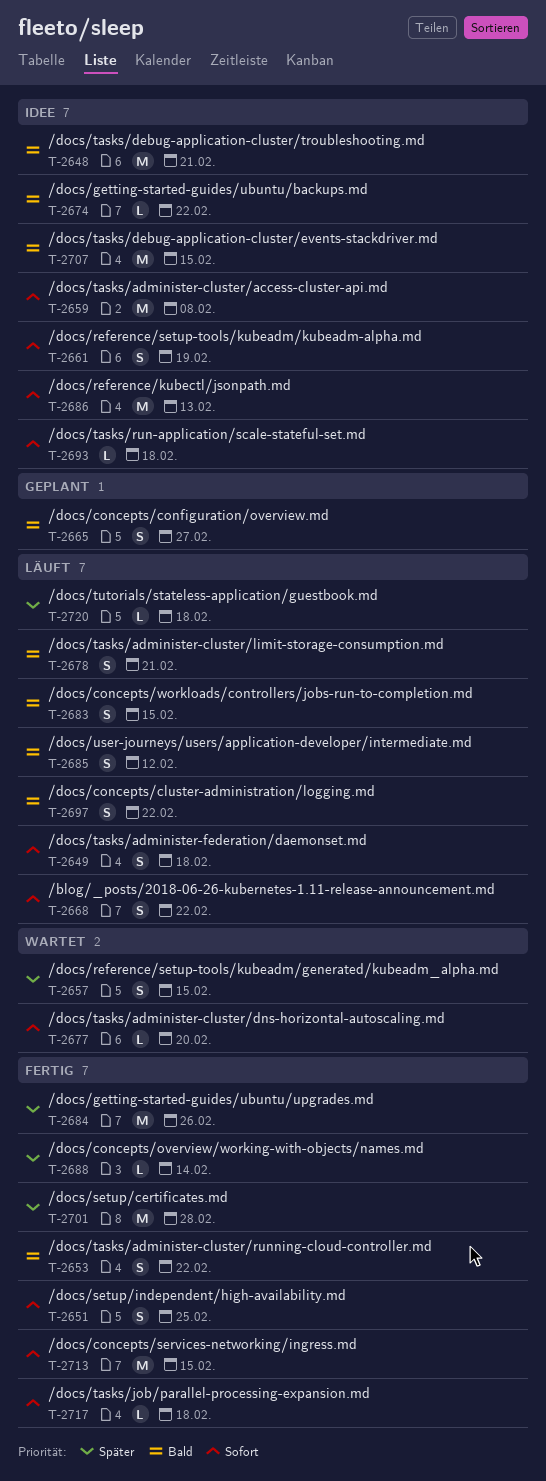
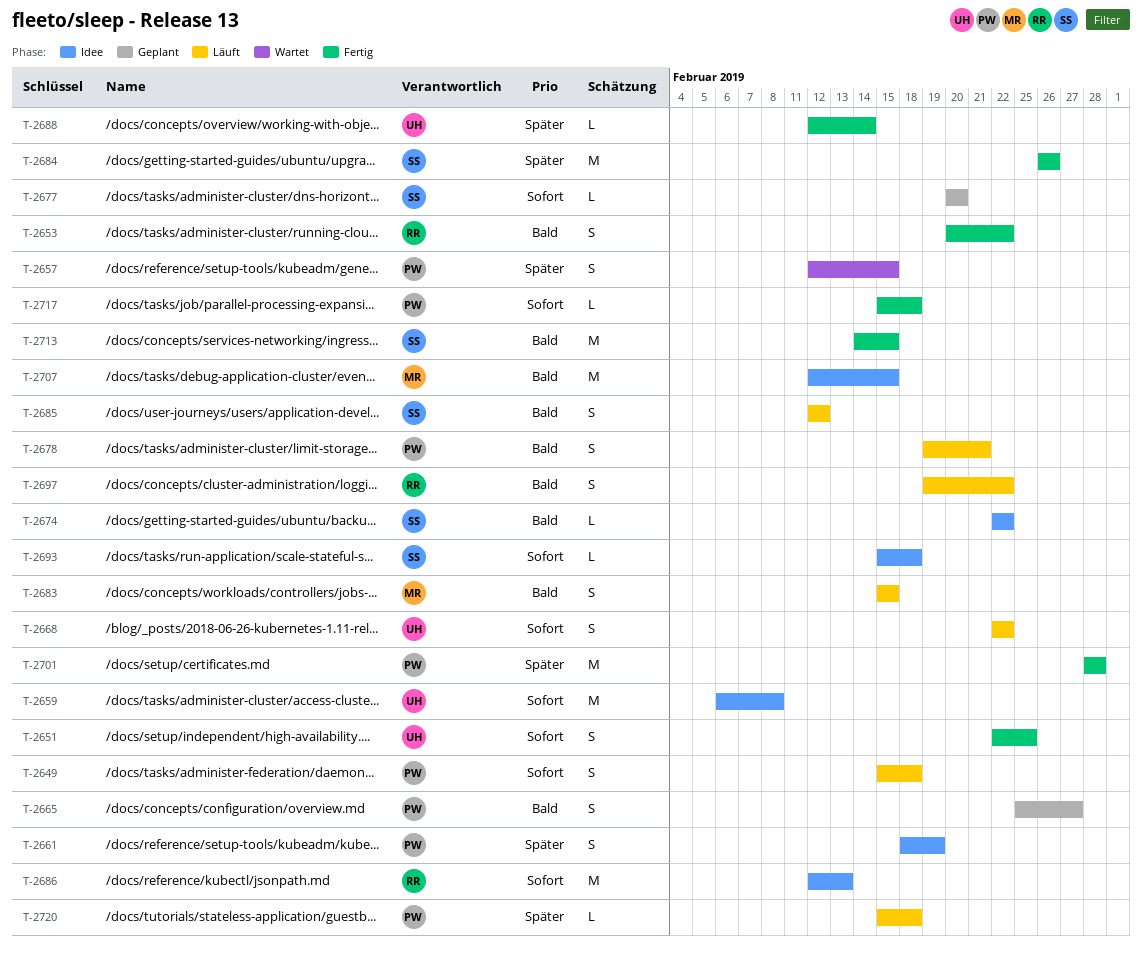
T-2648: present -> none
T-2661, priority: Sofort -> Später
T-2677, status: Wartet -> Geplant
T-2713, priority: Sofort -> Bald

